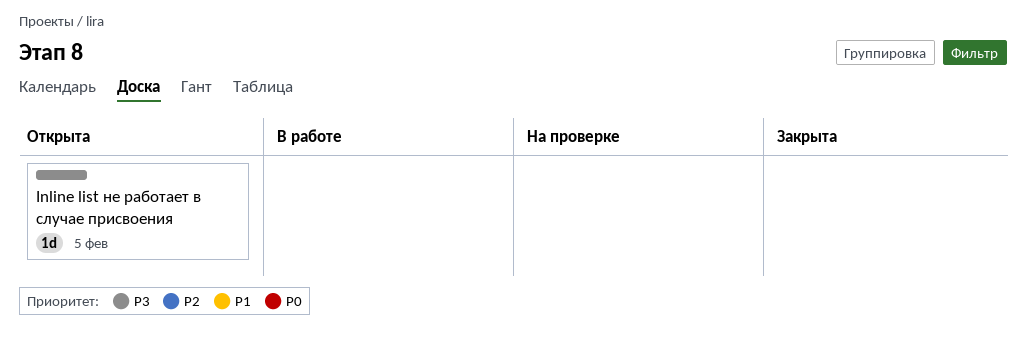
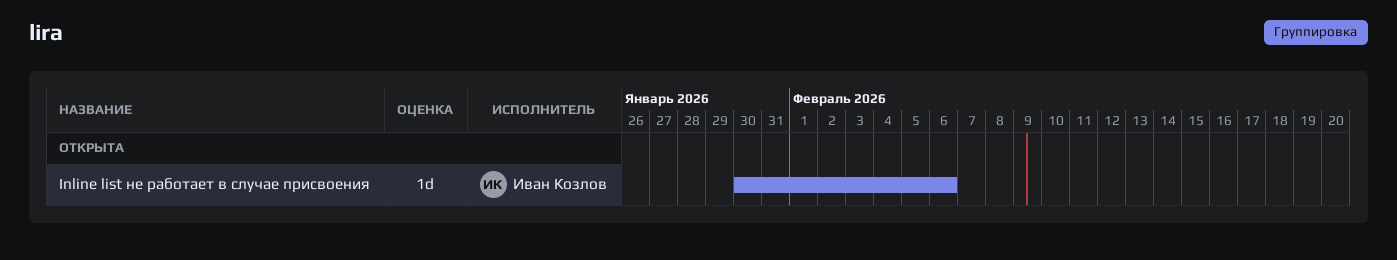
Inline list не работает в случае присвоения, due: Feb 5 -> Feb 6

